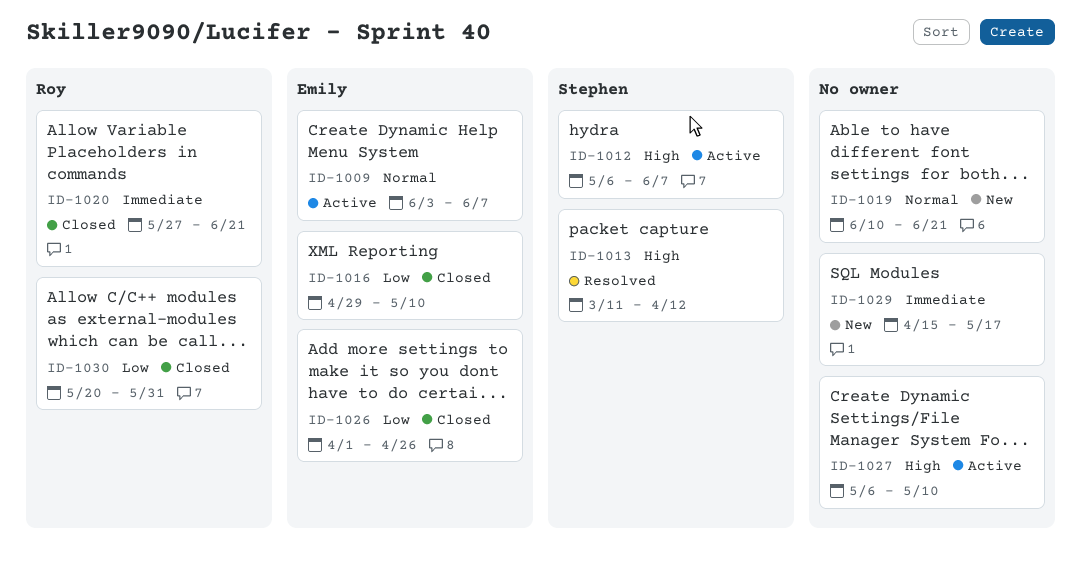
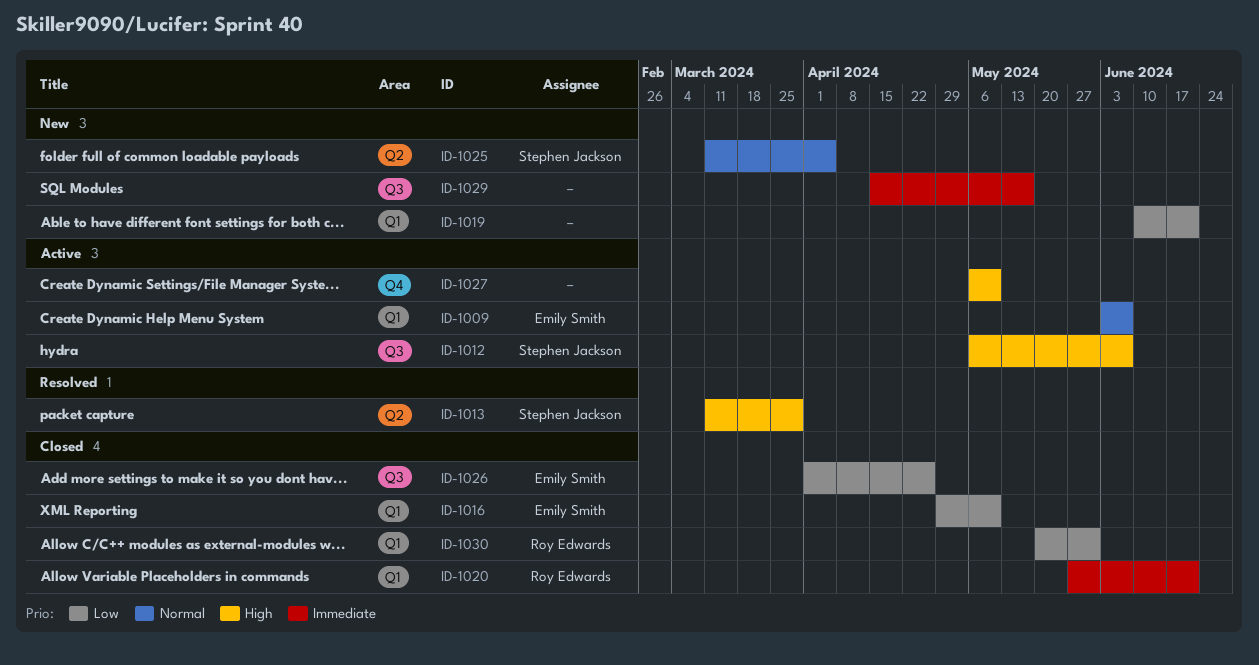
ID-1013, due: Apr 12 -> Mar 29
ID-1019, priority: Normal -> Low
ID-1025: none -> present

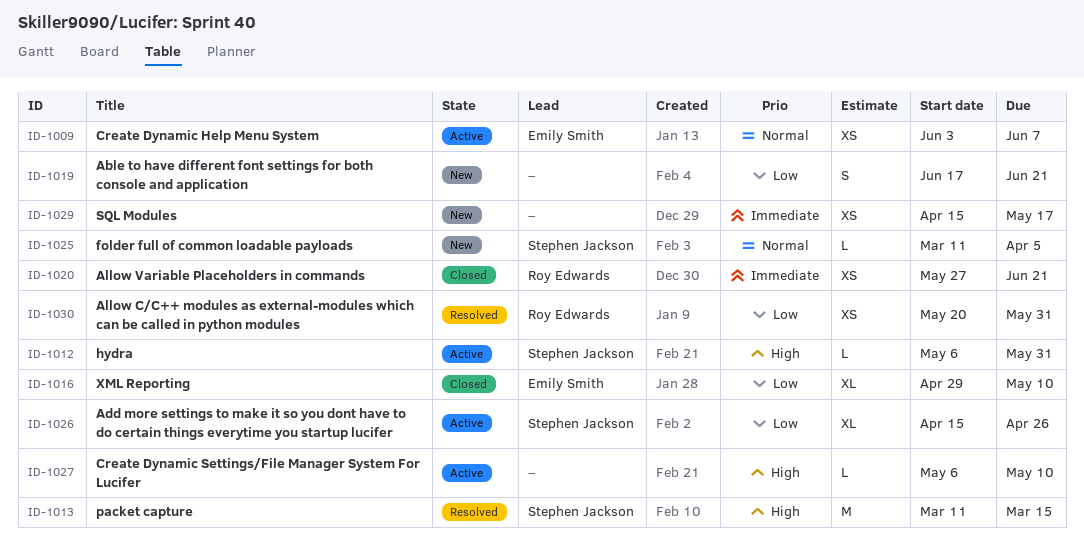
ID-1012, due: Jun 7 -> May 31
ID-1013, due: Mar 29 -> Mar 15
ID-1019, start: Jun 10 -> Jun 17
ID-1026, status: Closed -> Active
ID-1026, owner: Emily Smith -> Stephen Jackson
ID-1026, start: Apr 1 -> Apr 15
ID-1030, status: Closed -> Resolved

